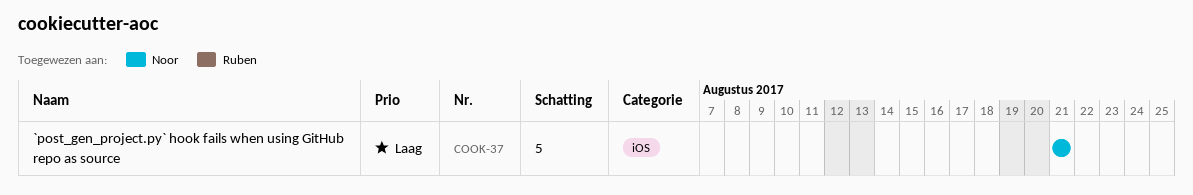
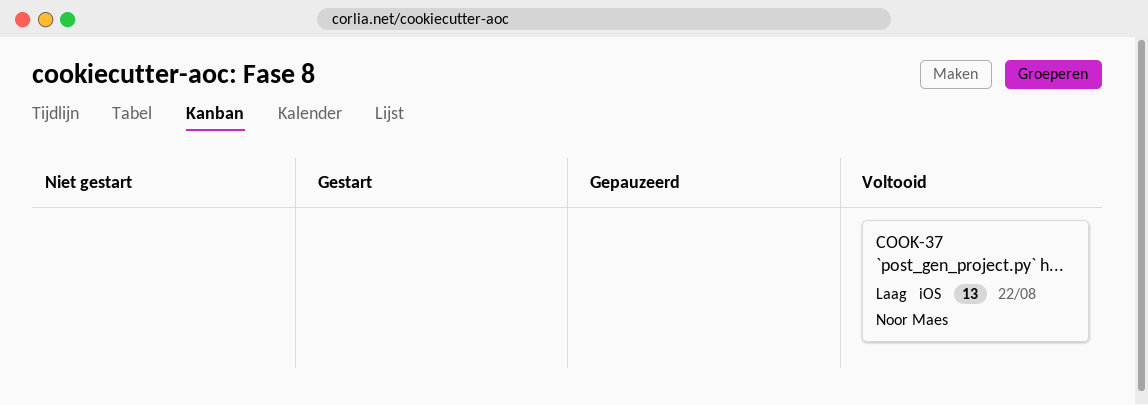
COOK-37, estimate: 5 -> 13
COOK-37, due: Aug 21 -> Aug 22

